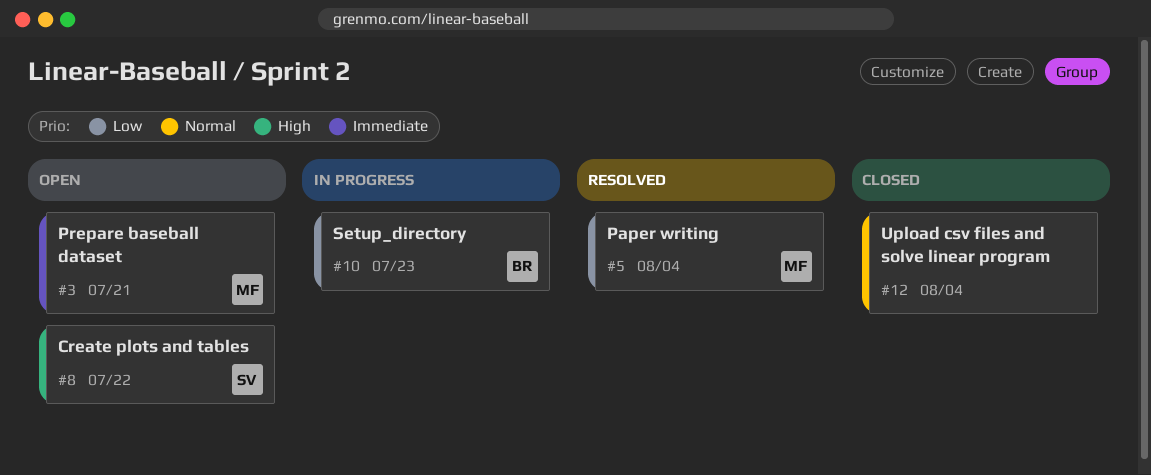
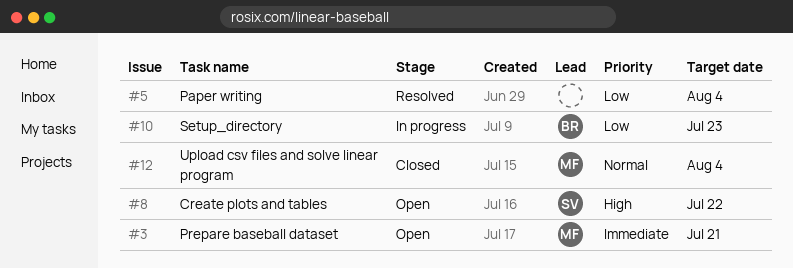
#5, owner: MF -> none
#12, owner: none -> MF

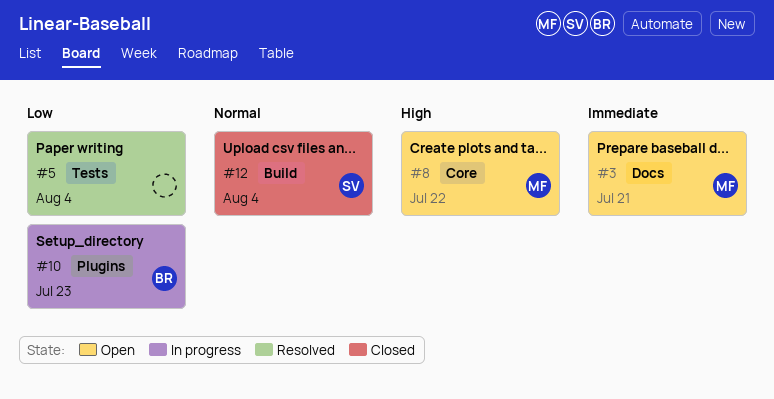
#8, owner: SV -> MF
#12, owner: MF -> SV

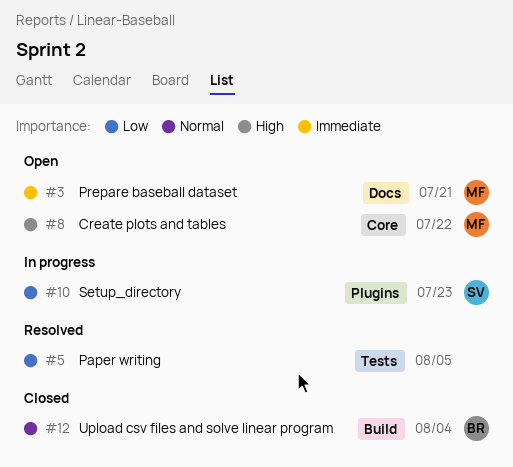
#5, due: Aug 4 -> Aug 5
#10, owner: BR -> SV
#12, owner: SV -> BR

